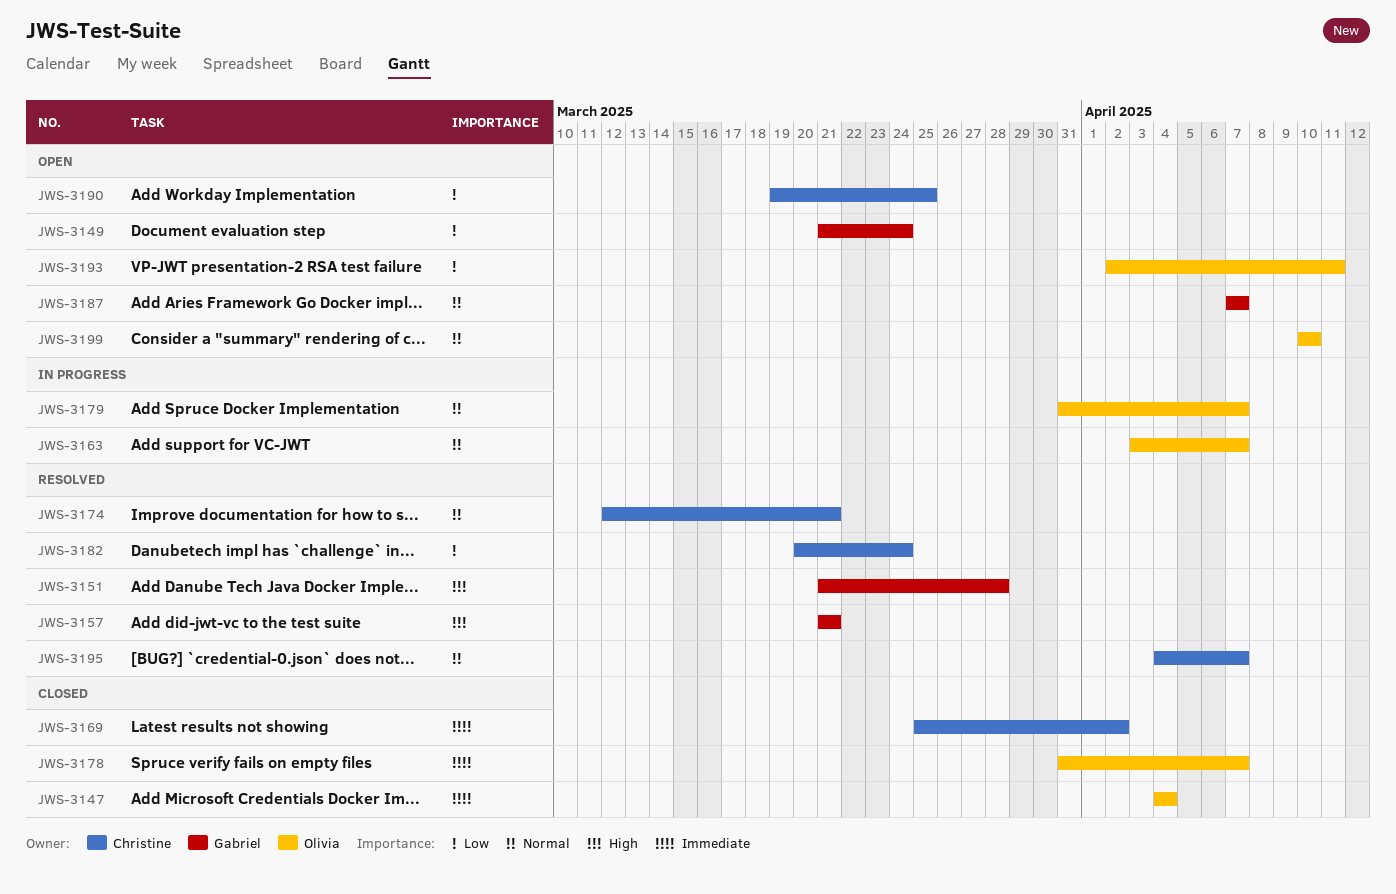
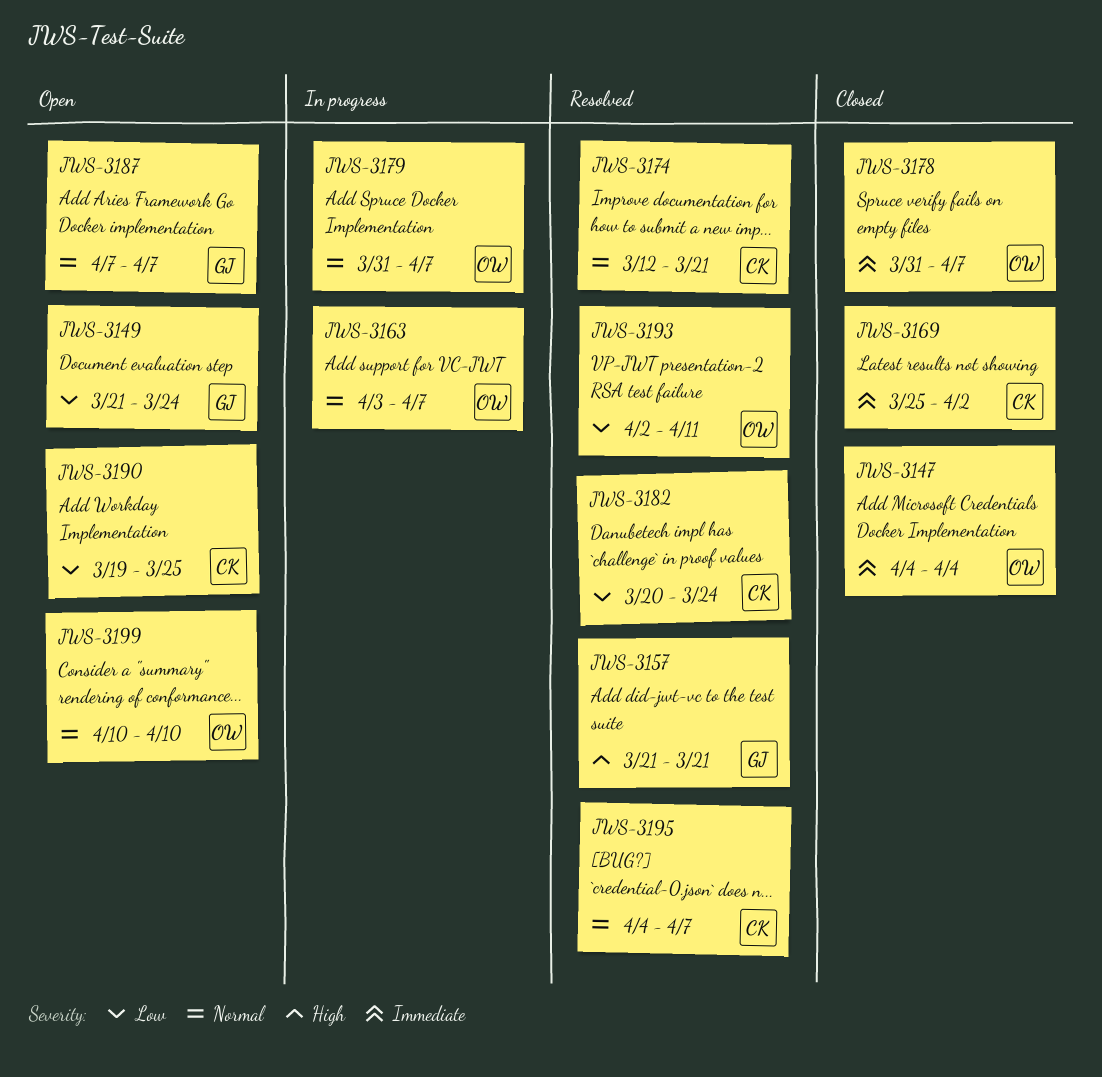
JWS-3151: present -> none
JWS-3193, status: Open -> Resolved

